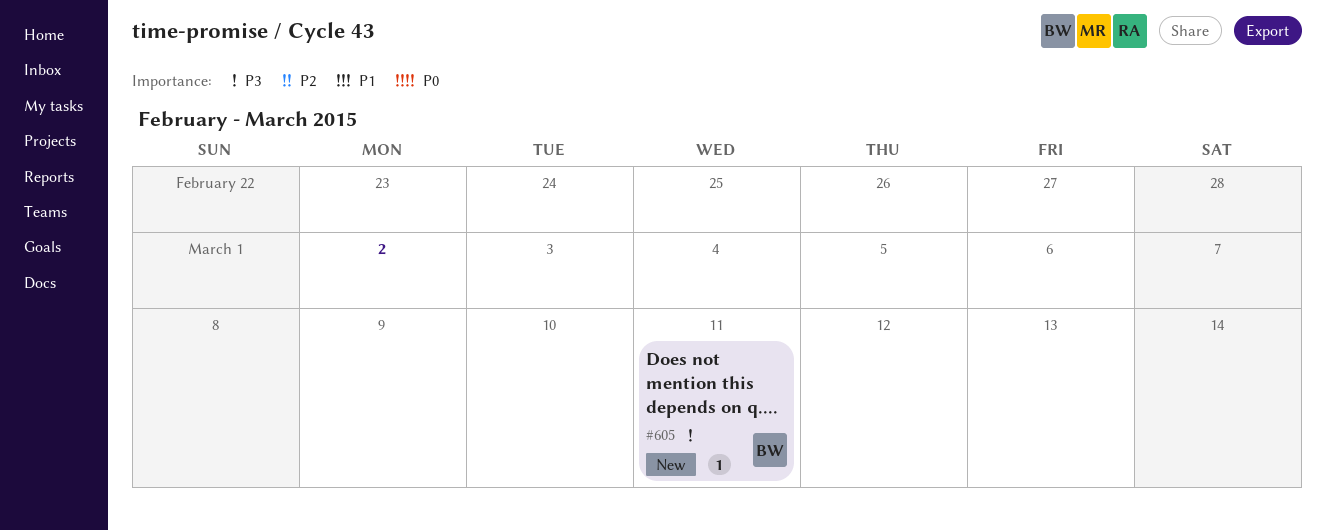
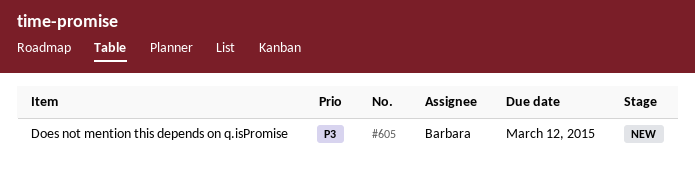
#605, due: Mar 11 -> Mar 12

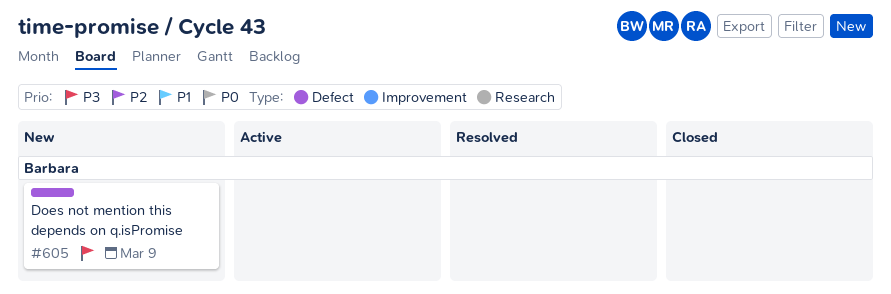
#605, due: Mar 12 -> Mar 9

